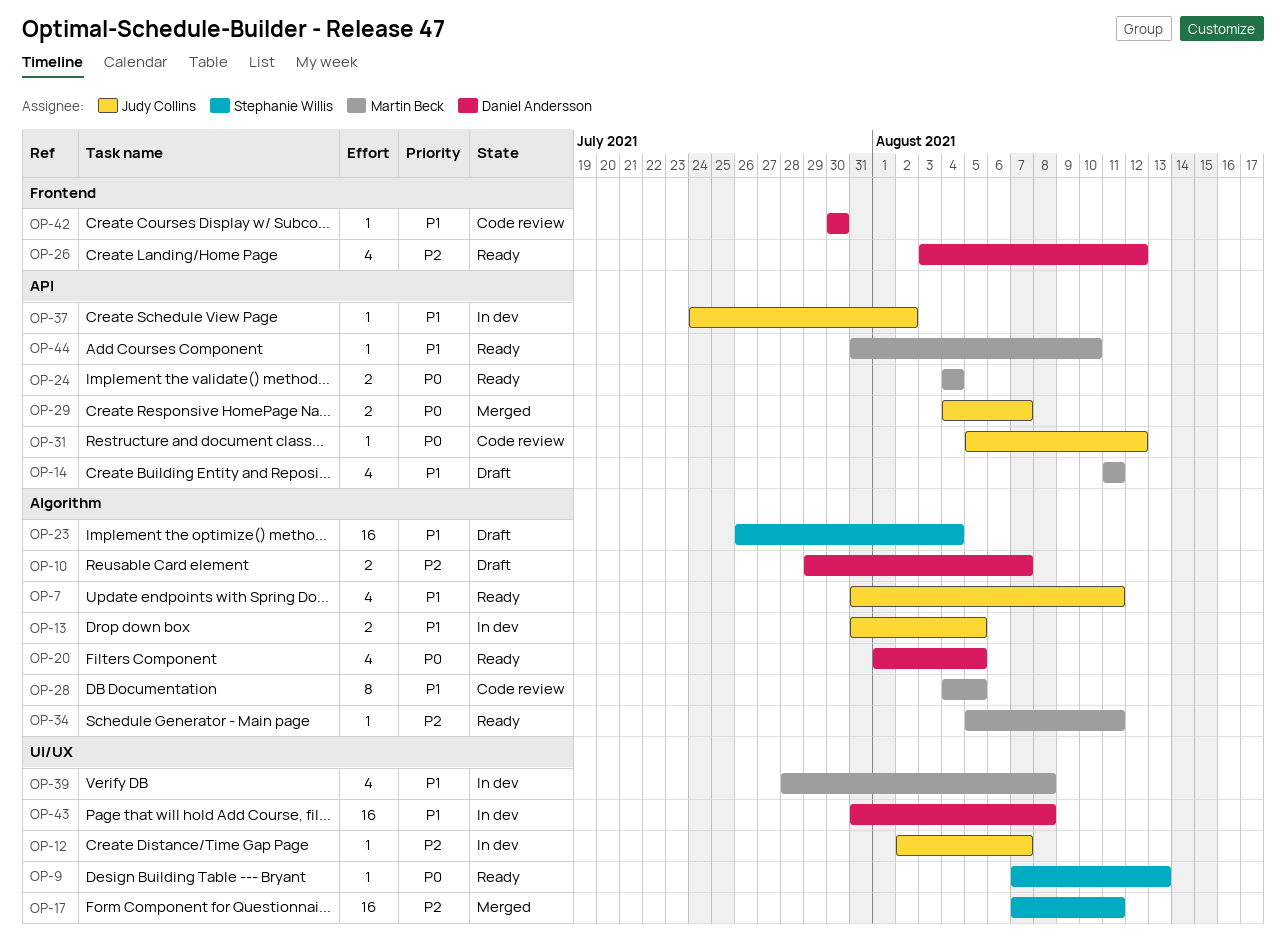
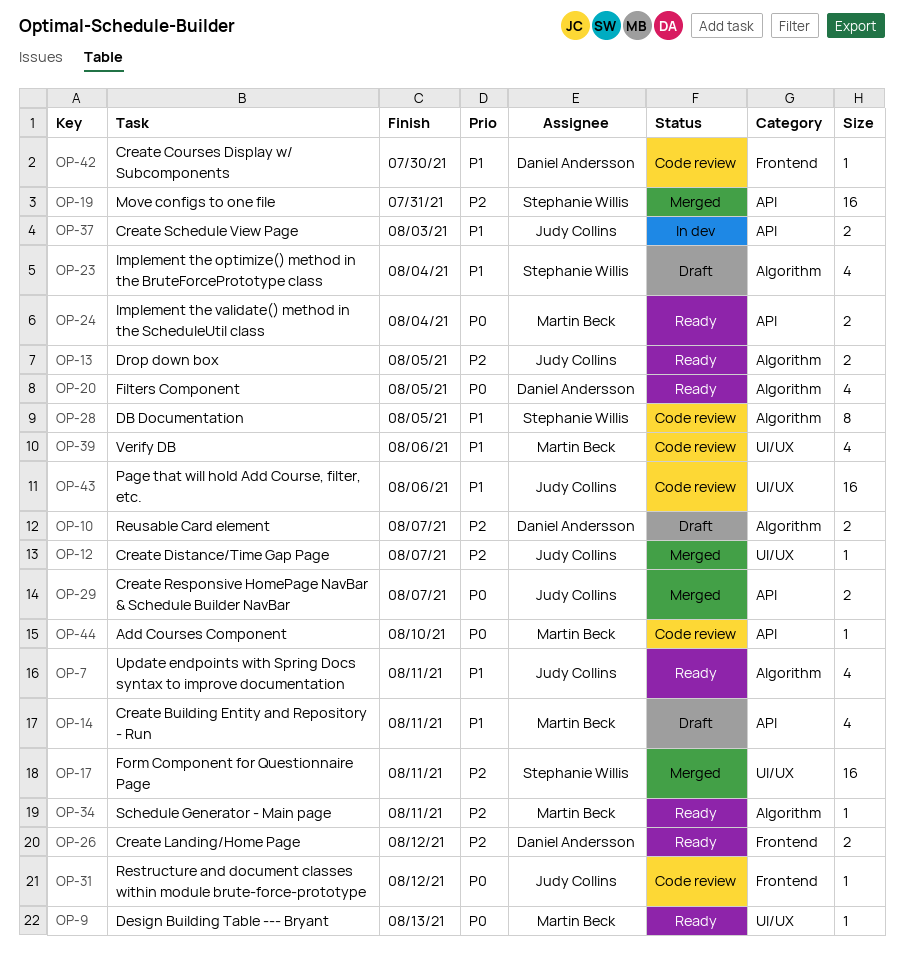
OP-9, owner: Stephanie Willis -> Martin Beck
OP-12, status: In dev -> Merged
OP-13, status: In dev -> Ready
OP-13, priority: P1 -> P2
OP-19: none -> present
OP-23, estimate: 16 -> 4
OP-26, estimate: 4 -> 2
OP-28, owner: Martin Beck -> Stephanie Willis
OP-31, label: API -> Frontend
OP-37, estimate: 1 -> 2
OP-37, due: Aug 2 -> Aug 3
OP-39, status: In dev -> Code review
OP-39, due: Aug 8 -> Aug 6
OP-43, status: In dev -> Code review
OP-43, owner: Daniel Andersson -> Judy Collins
OP-43, due: Aug 8 -> Aug 6
OP-44, status: Ready -> Code review
OP-44, priority: P1 -> P0

